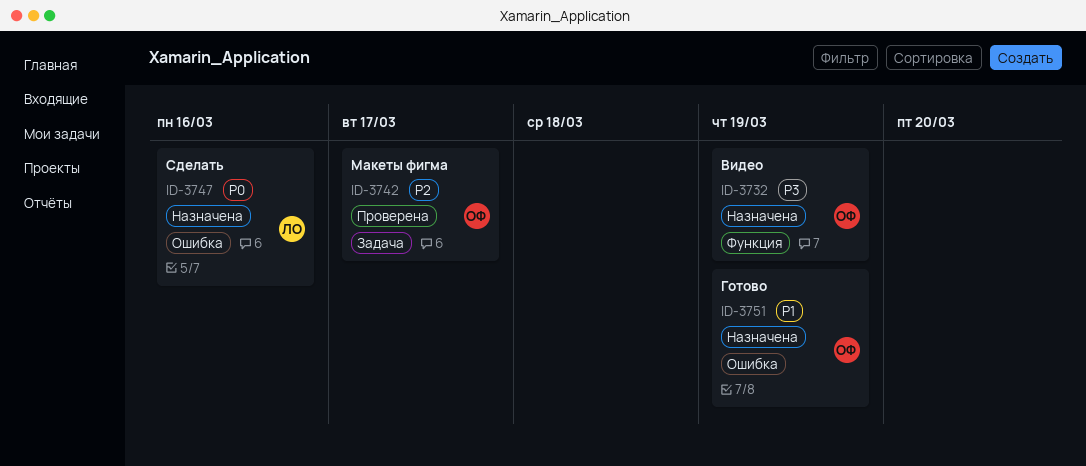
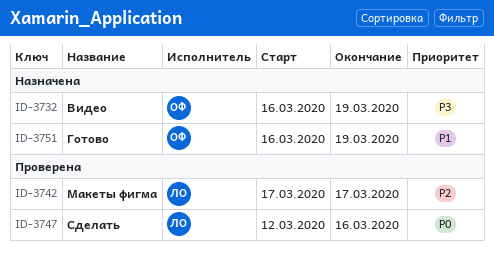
ID-3742, owner: ОФ -> ЛО
ID-3747, status: Назначена -> Проверена

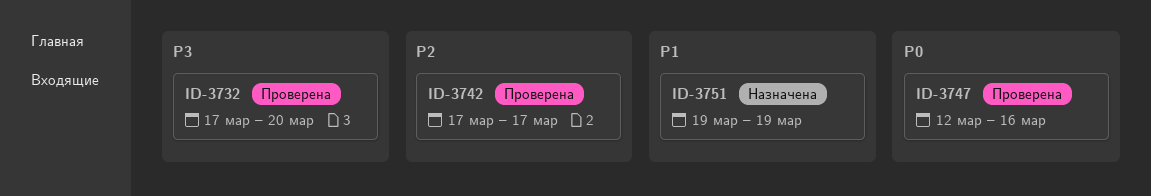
ID-3732, status: Назначена -> Проверена
ID-3732, start: Mar 16 -> Mar 17
ID-3732, due: Mar 19 -> Mar 20
ID-3751, start: Mar 16 -> Mar 19

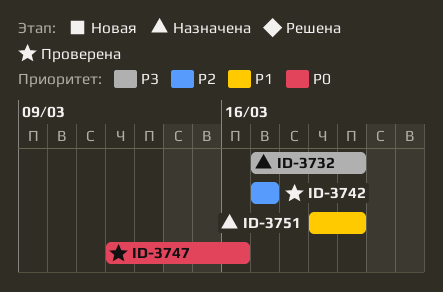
ID-3732, status: Проверена -> Назначена
ID-3751, due: Mar 19 -> Mar 20

